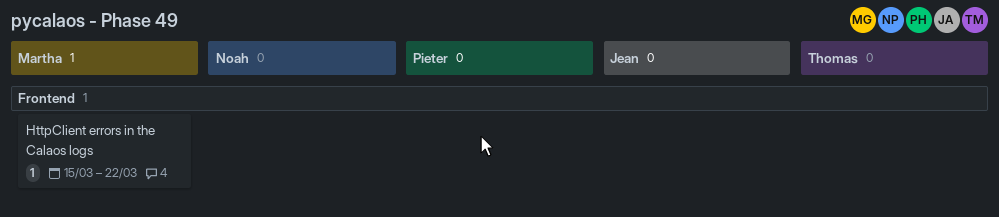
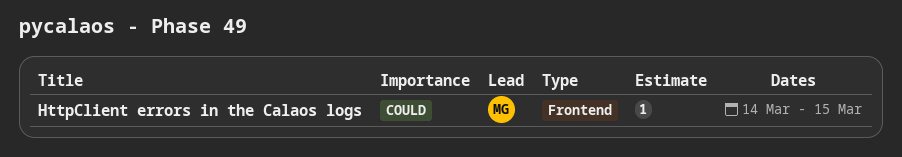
HttpClient errors in the Calaos logs, start: Mar 15 -> Mar 14
HttpClient errors in the Calaos logs, due: Mar 22 -> Mar 15

